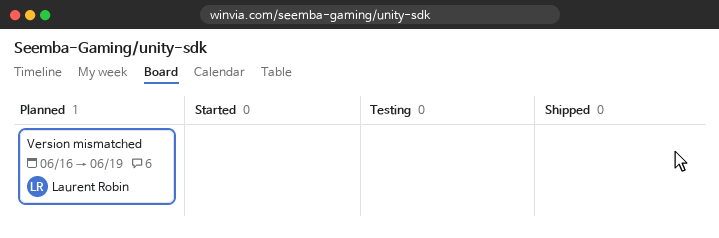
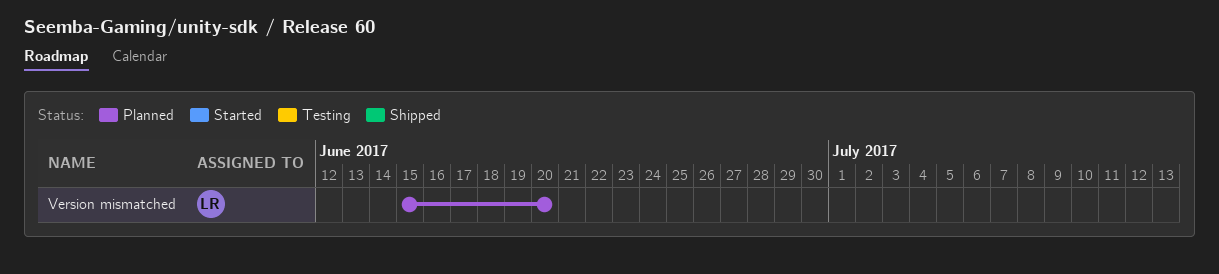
Version mismatched, start: Jun 16 -> Jun 15
Version mismatched, due: Jun 19 -> Jun 20

